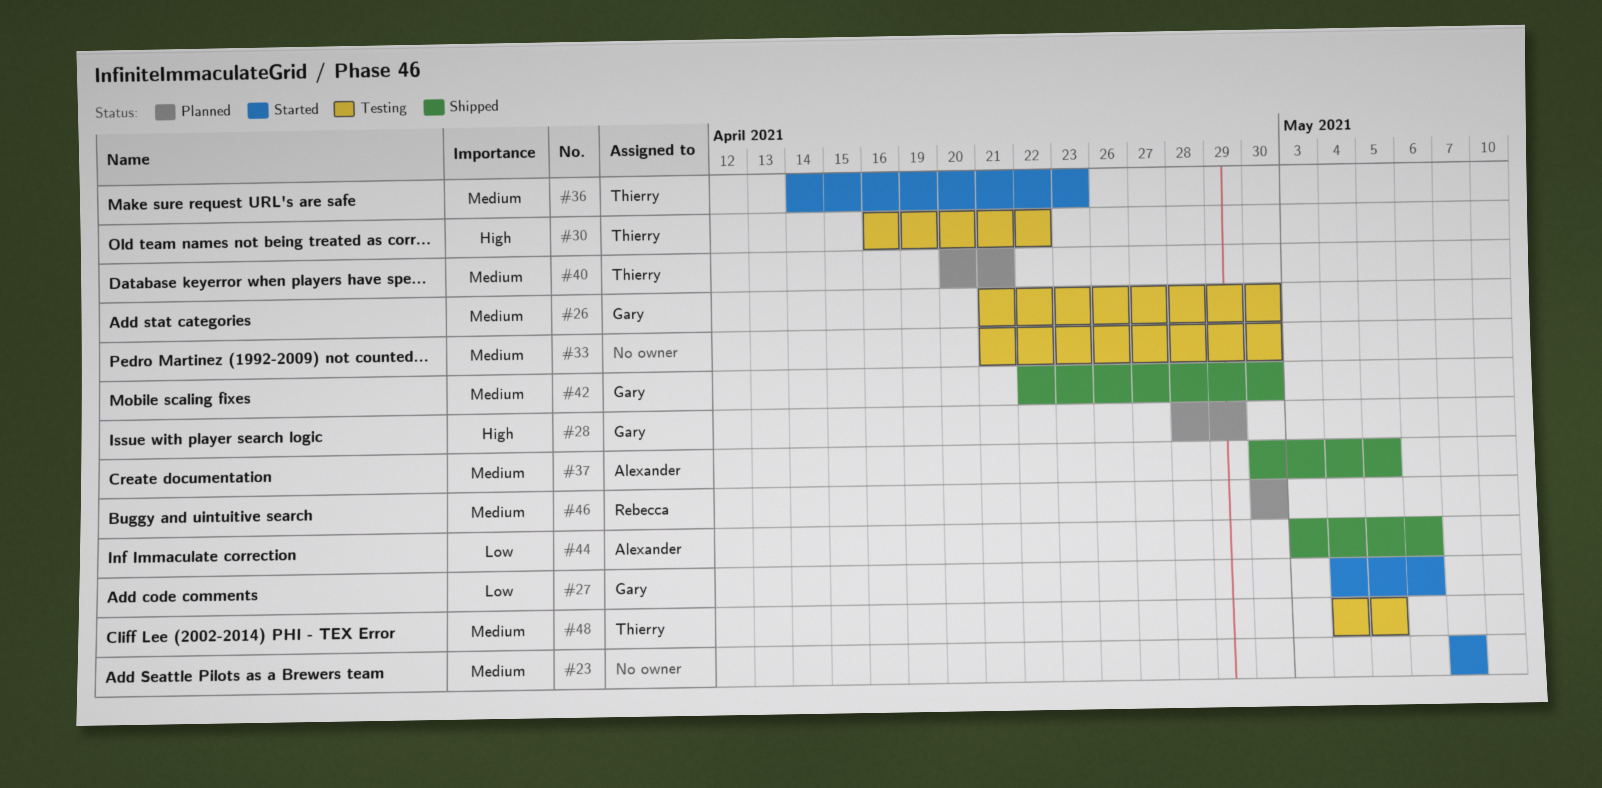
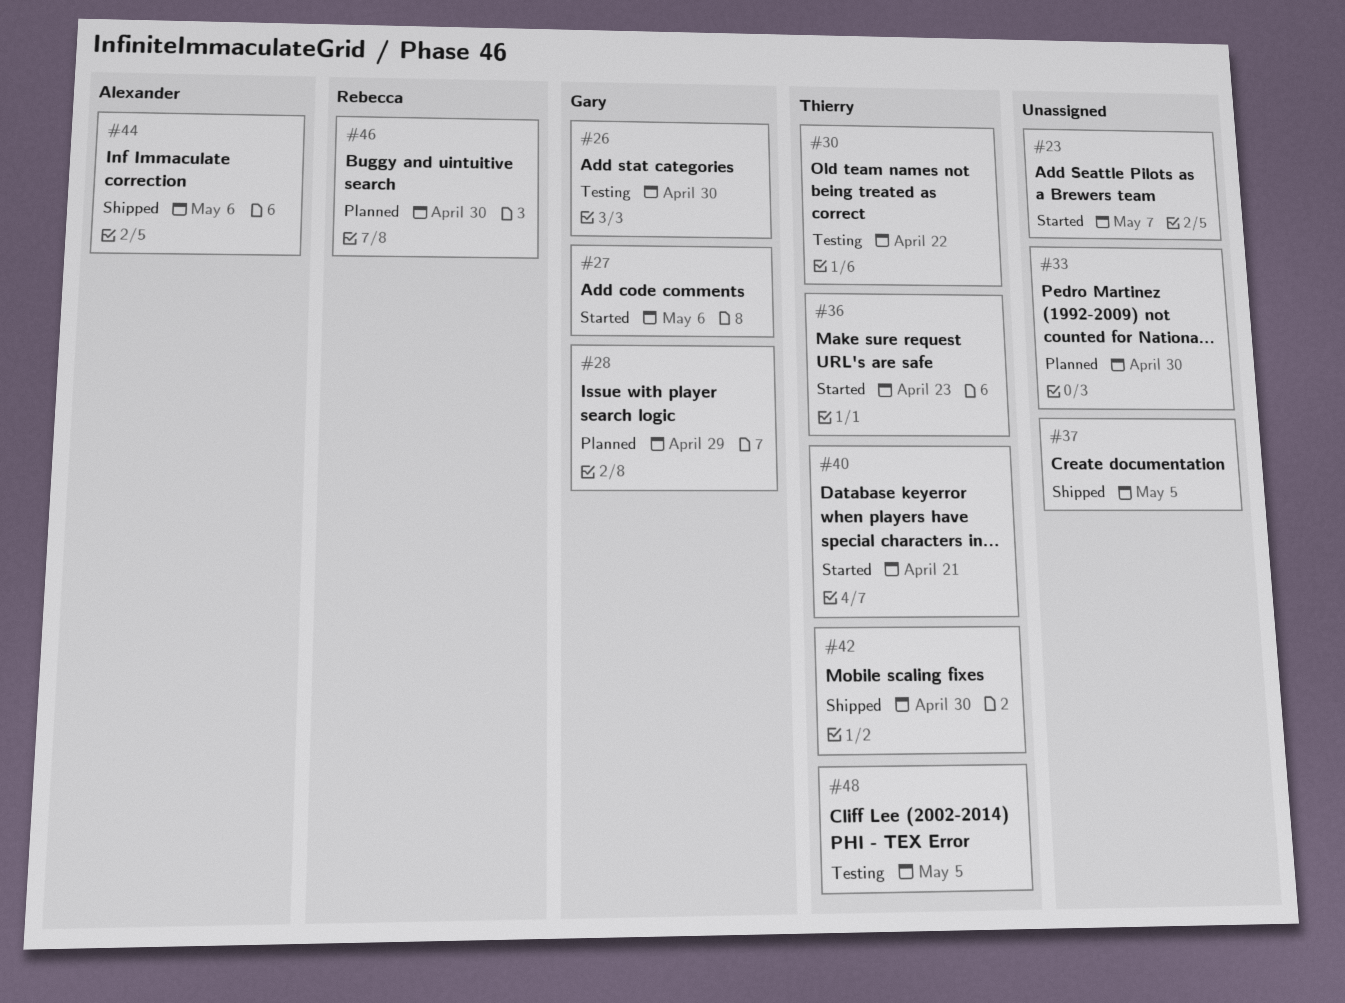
#33, status: Testing -> Planned
#37, owner: Alexander -> none
#40, status: Planned -> Started
#42, owner: Gary -> Thierry

